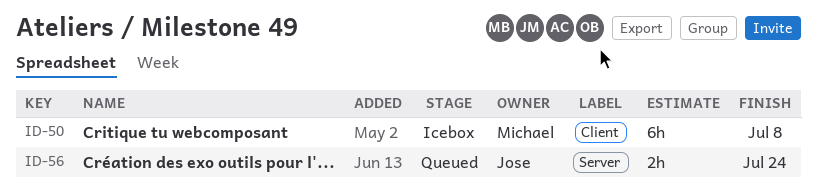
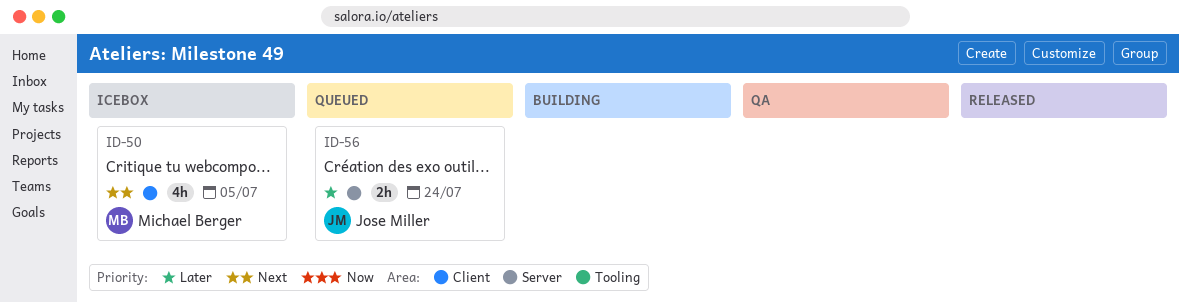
ID-50, estimate: 6h -> 4h
ID-50, due: Jul 8 -> Jul 5

